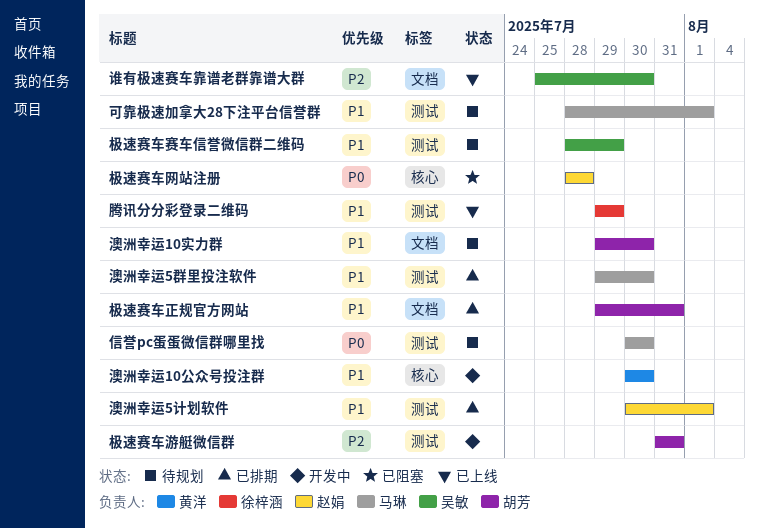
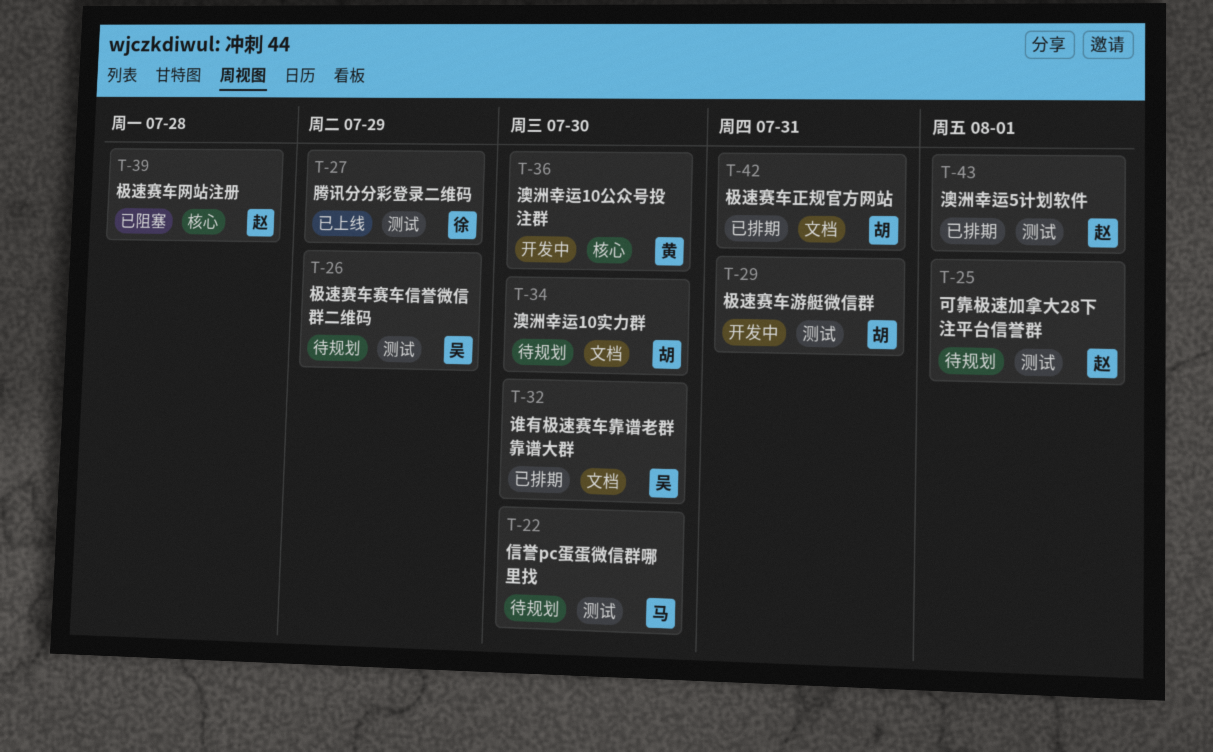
可靠极速加拿大28下注平台信誉群, owner: 马琳 -> 赵娟
澳洲幸运5群里投注软件: present -> none
谁有极速赛车靠谱老群靠谱大群, status: 已上线 -> 已排期

